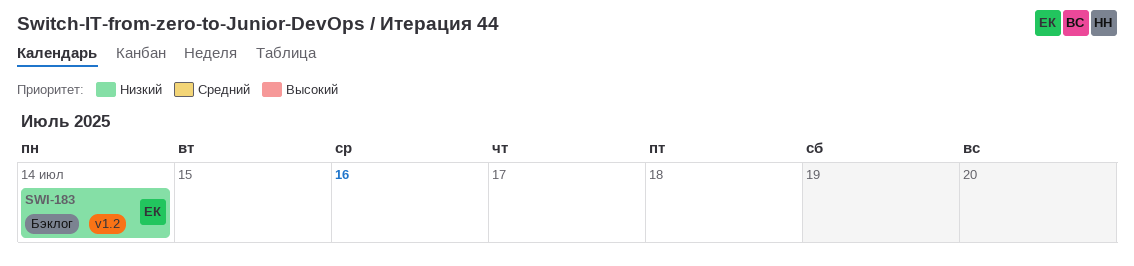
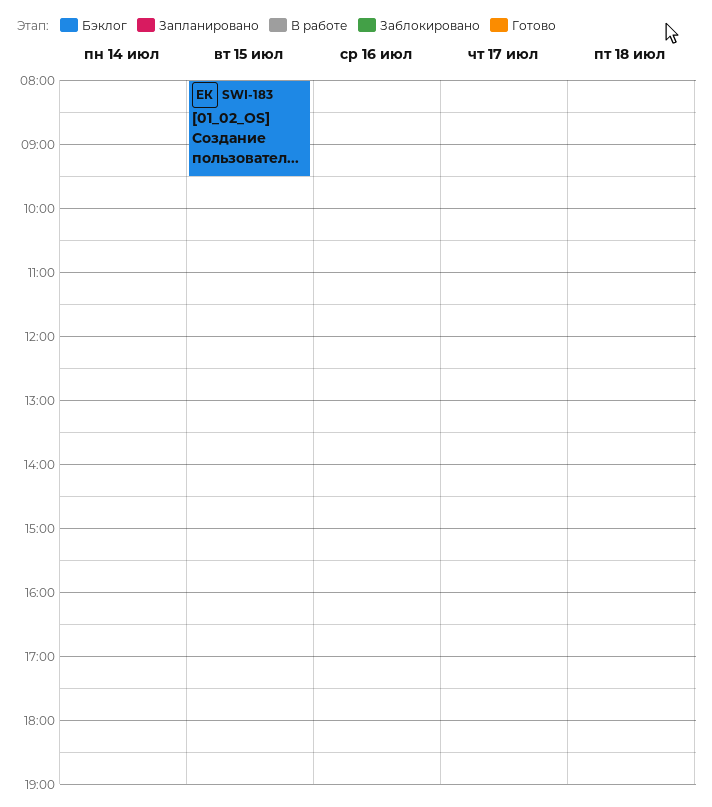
SWI-183, day: Jul 14 -> Jul 15

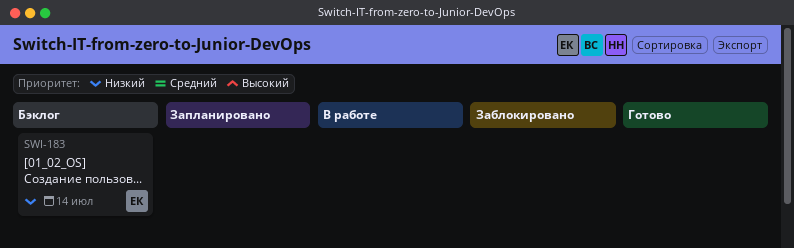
SWI-183, day: Jul 15 -> Jul 14

